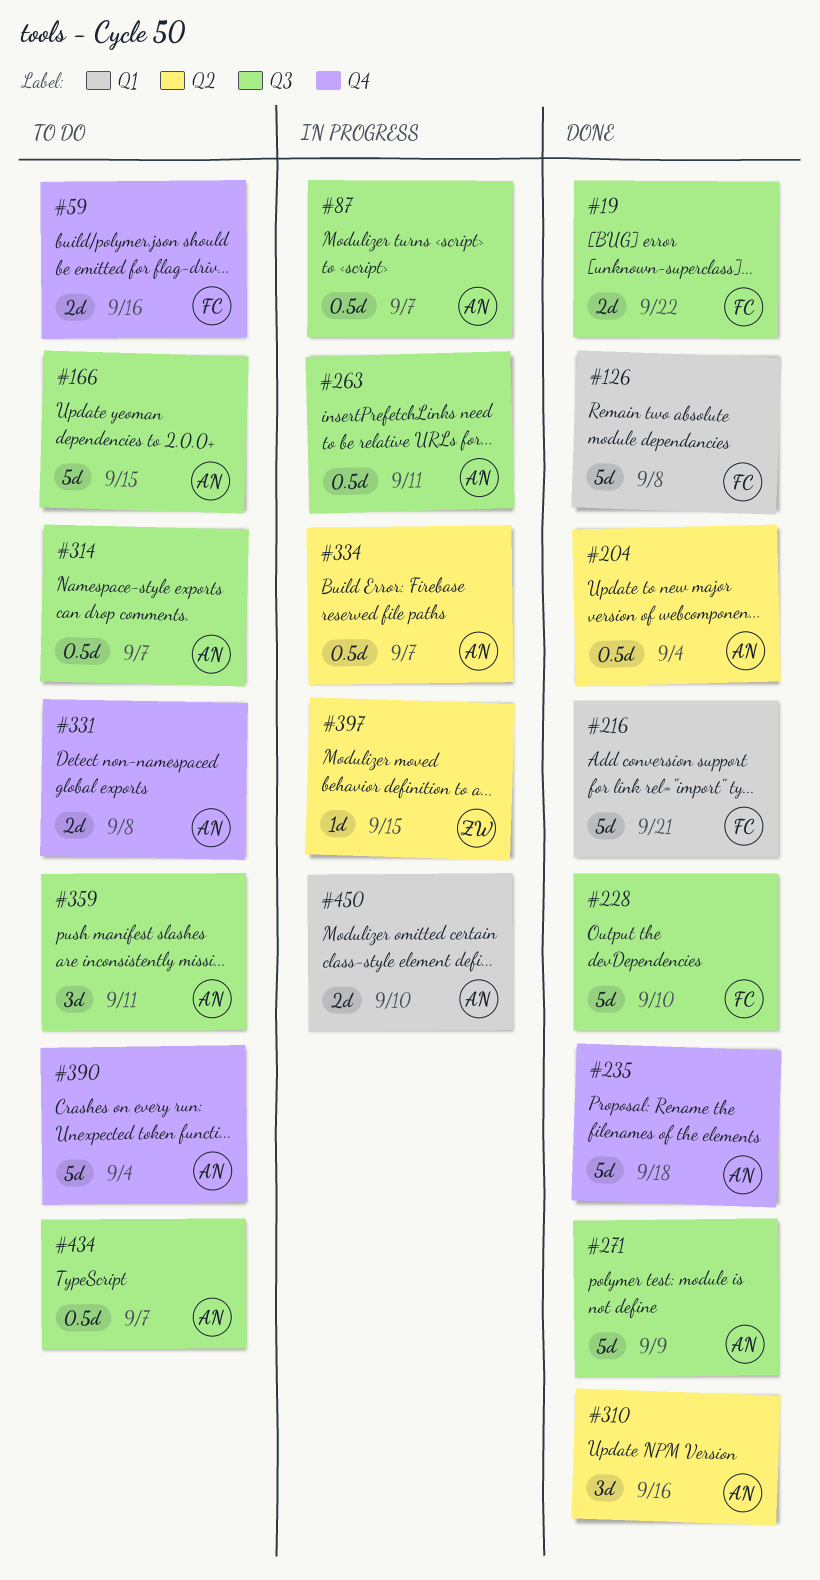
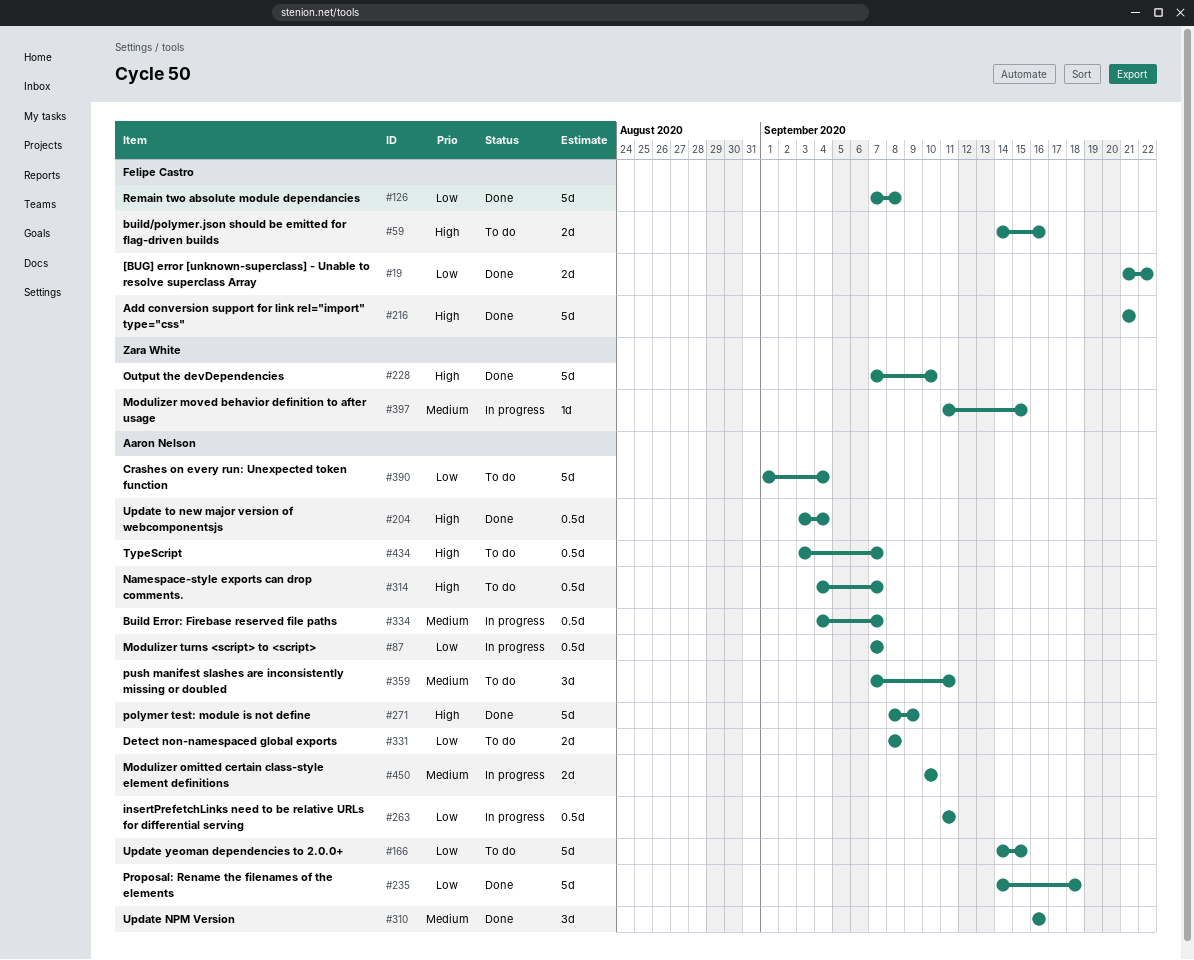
#228, owner: Felipe Castro -> Zara White

